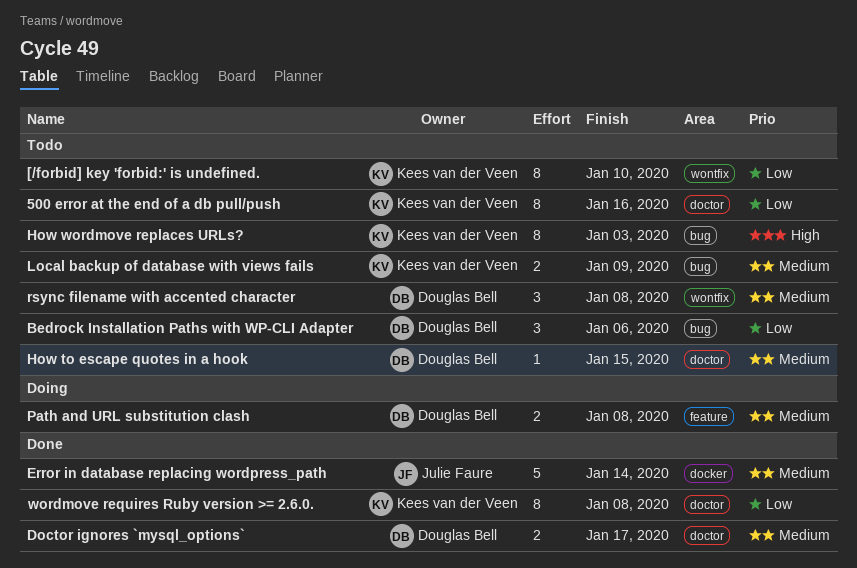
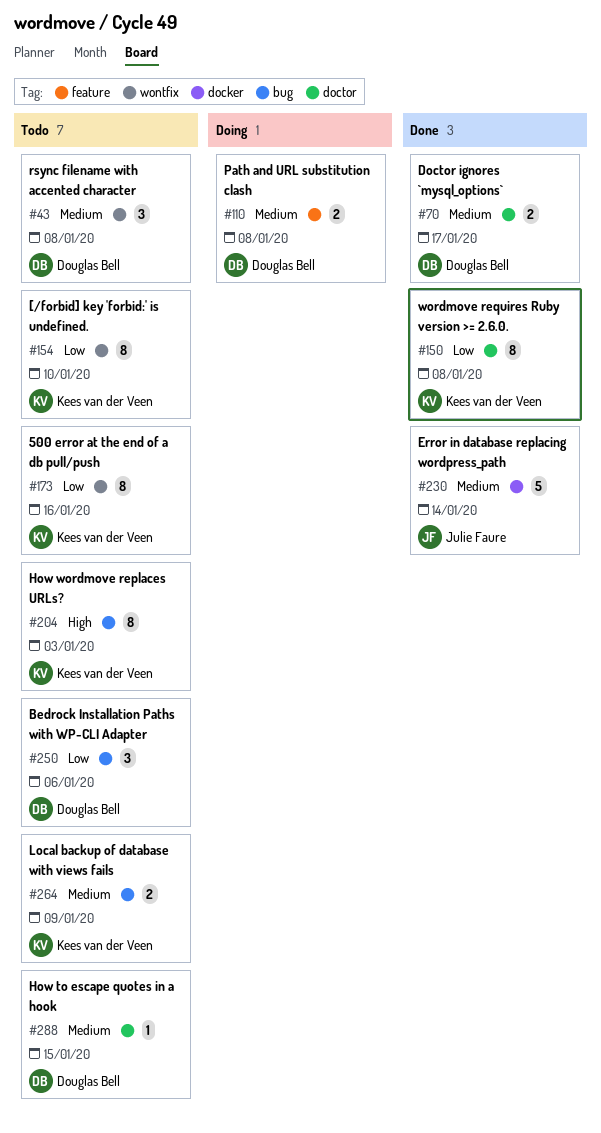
500 error at the end of a db pull/push, label: doctor -> wontfix

